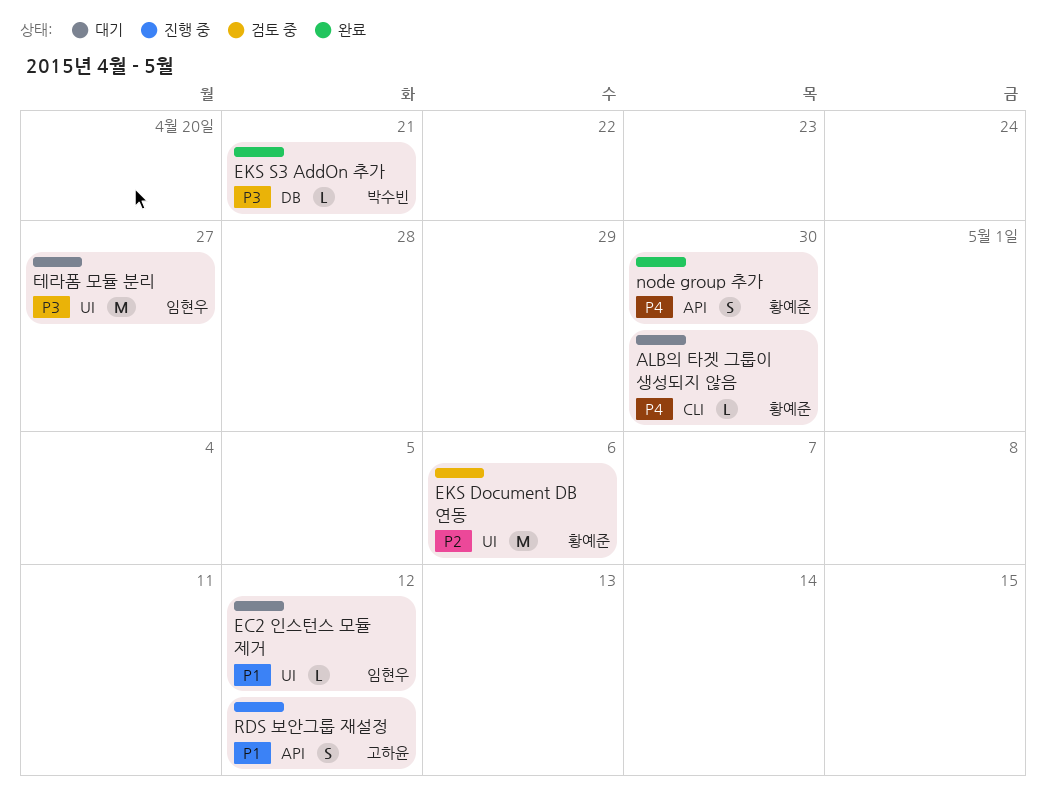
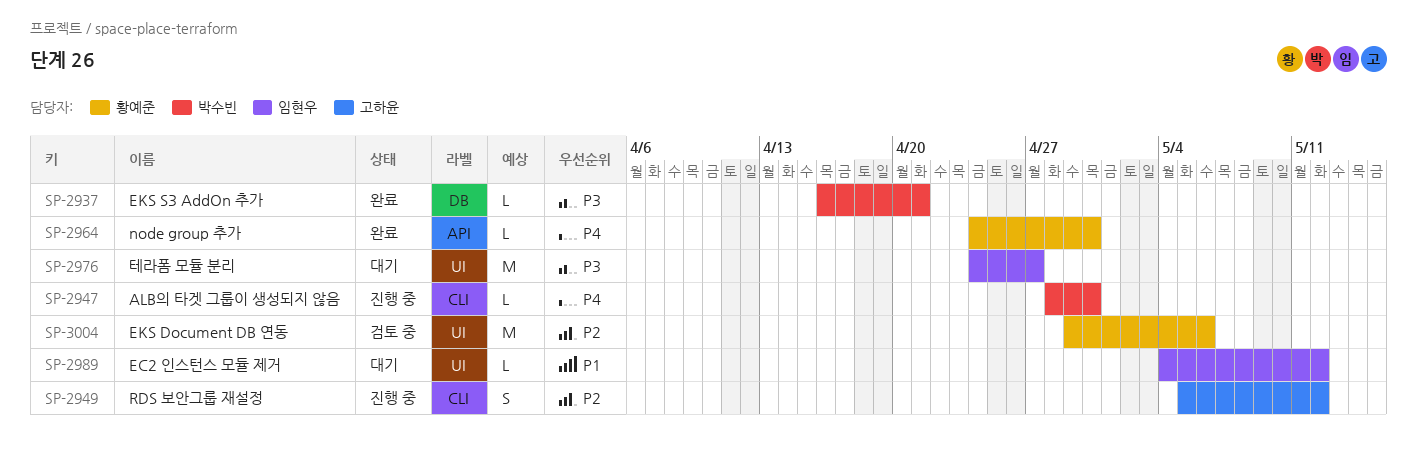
ALB의 타겟 그룹이 생성되지 않음, status: 대기 -> 진행 중
ALB의 타겟 그룹이 생성되지 않음, owner: 황예준 -> 박수빈
node group 추가, estimate: S -> L
RDS 보안그룹 재설정, priority: P1 -> P2
RDS 보안그룹 재설정, label: API -> CLI

